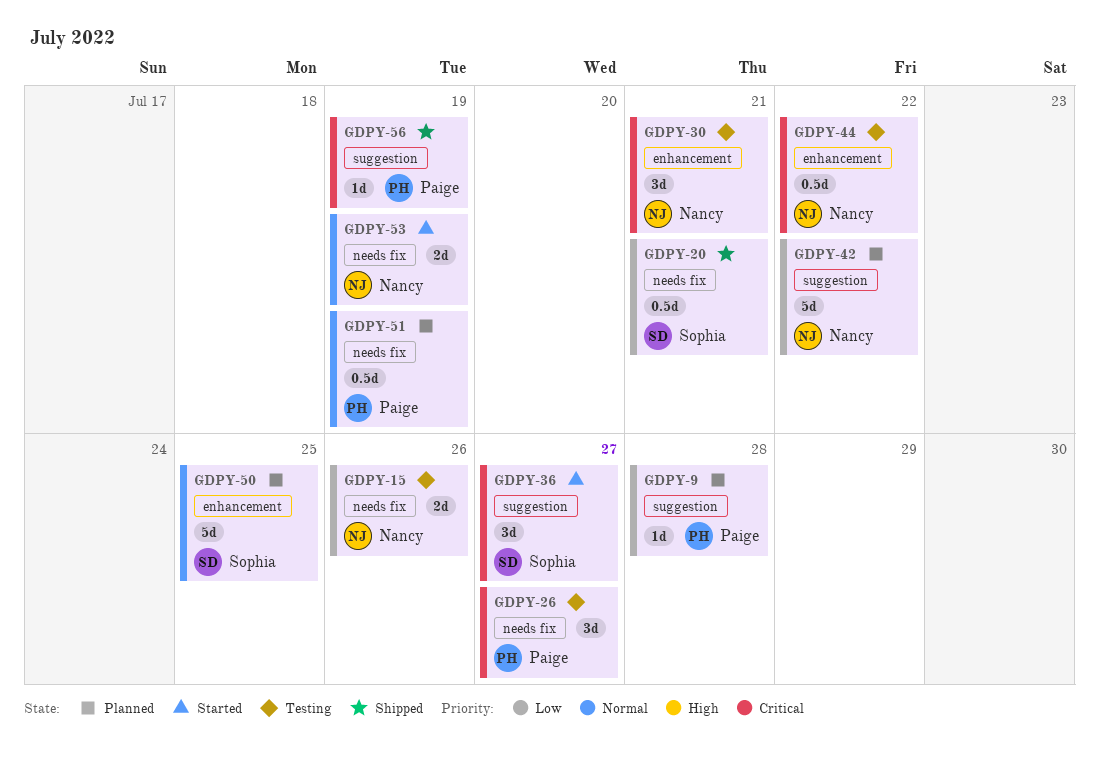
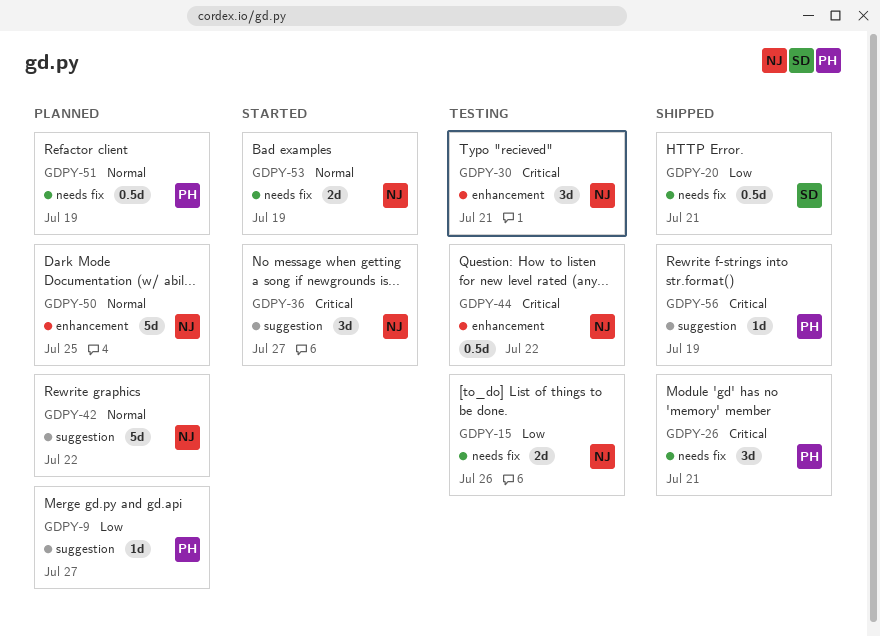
GDPY-9, due: Jul 28 -> Jul 27
GDPY-26, status: Testing -> Shipped
GDPY-26, due: Jul 27 -> Jul 21
GDPY-36, owner: Sophia -> Nancy
GDPY-42, priority: Low -> Normal
GDPY-50, owner: Sophia -> Nancy

